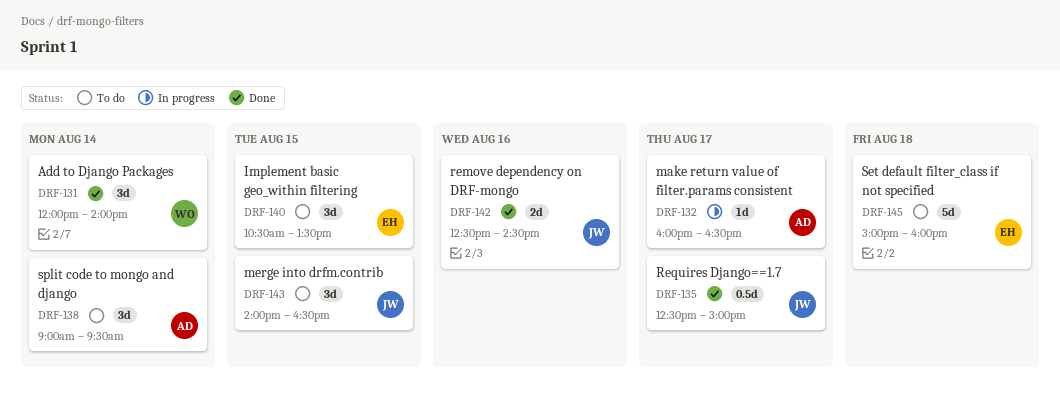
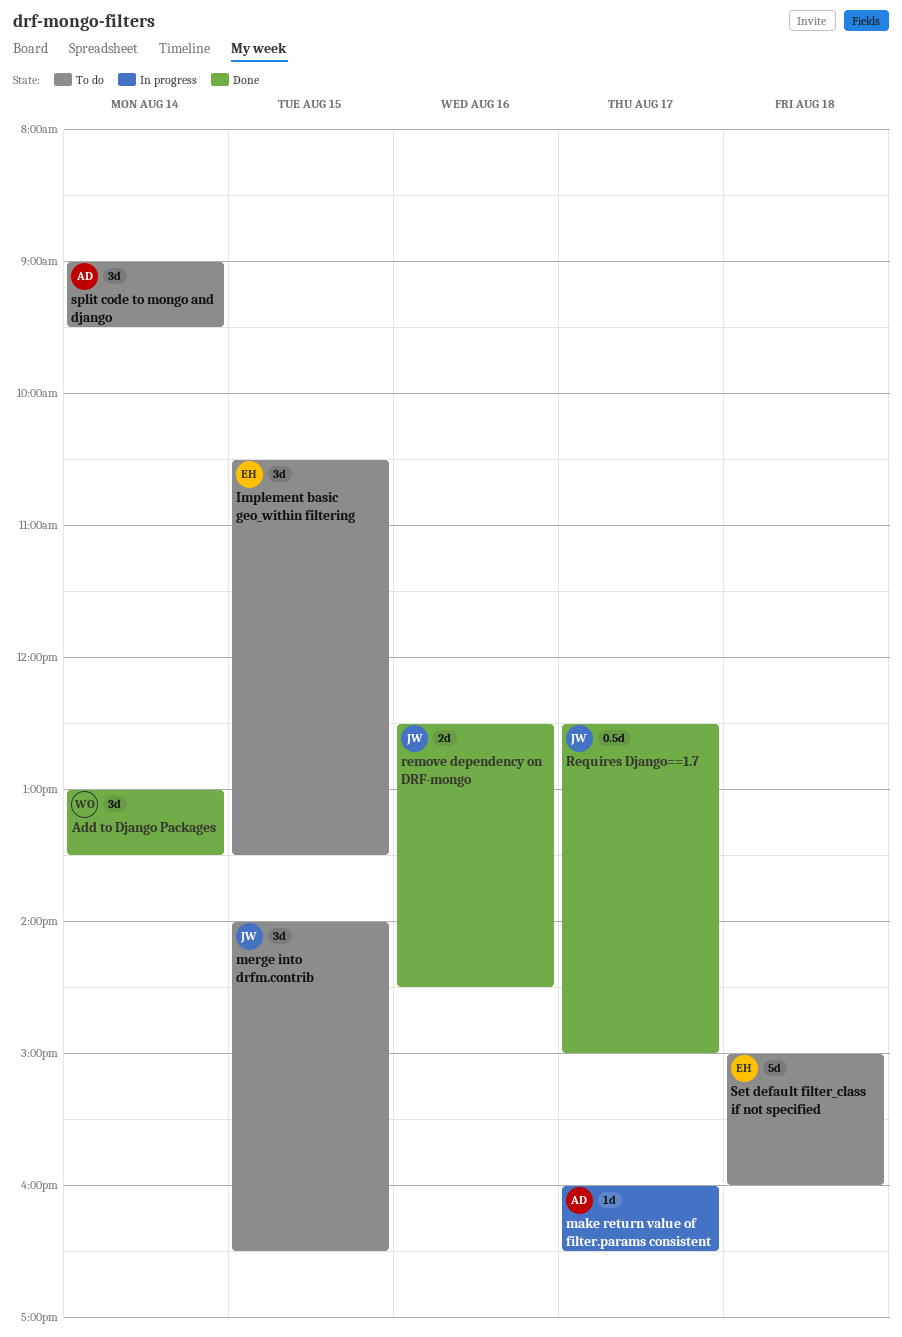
Add to Django Packages, begins: 12:00 -> 13:00
Add to Django Packages, ends: 14:00 -> 13:30

